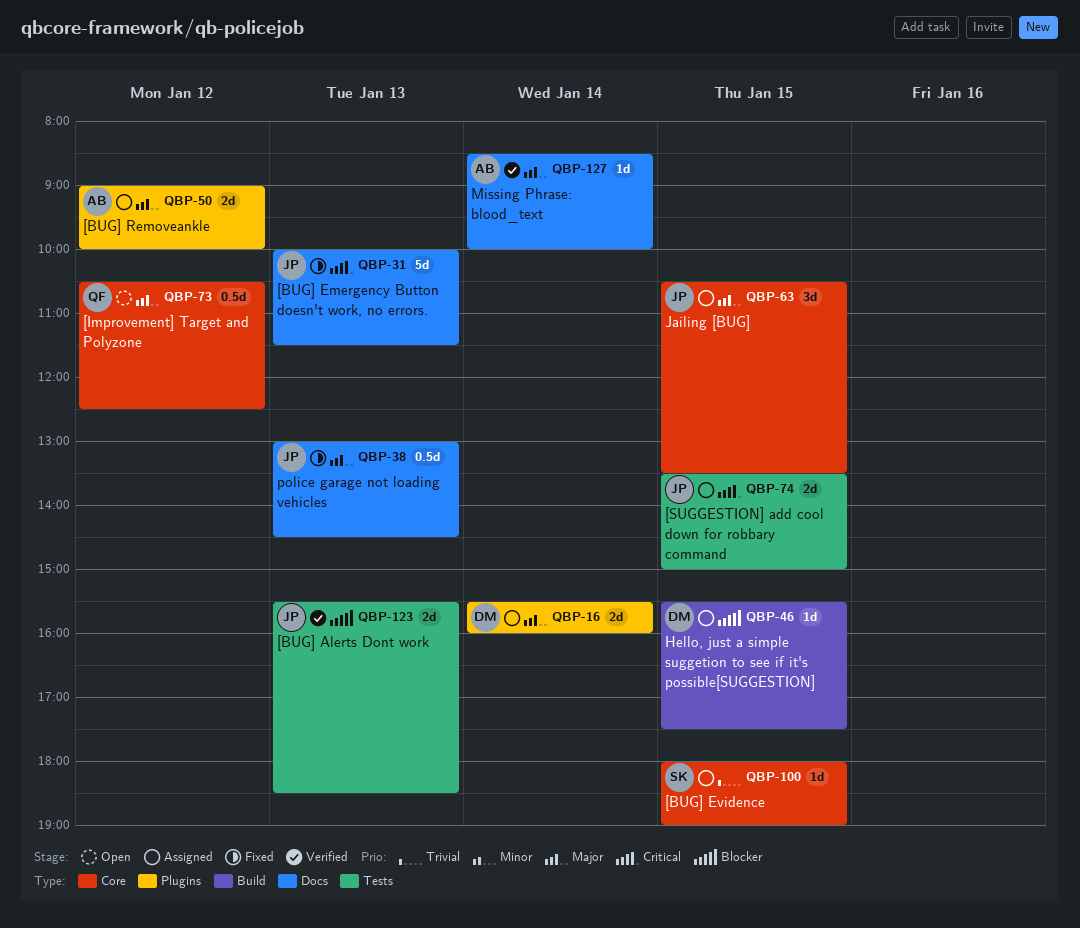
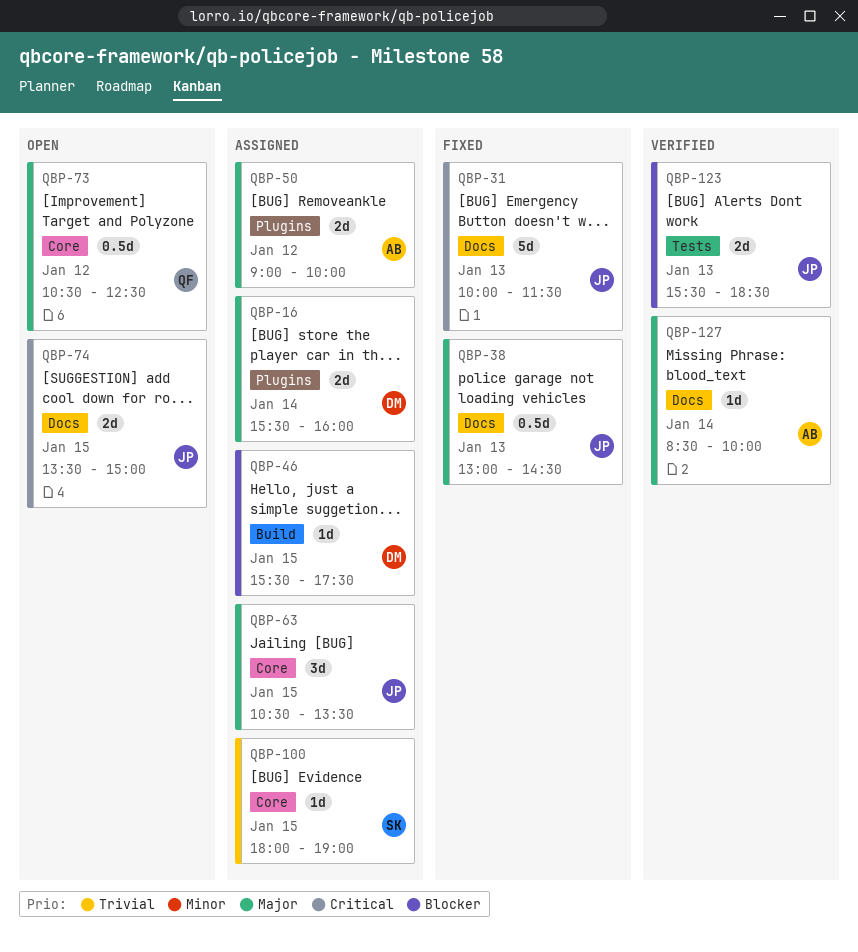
QBP-74, status: Assigned -> Open
QBP-74, label: Tests -> Docs

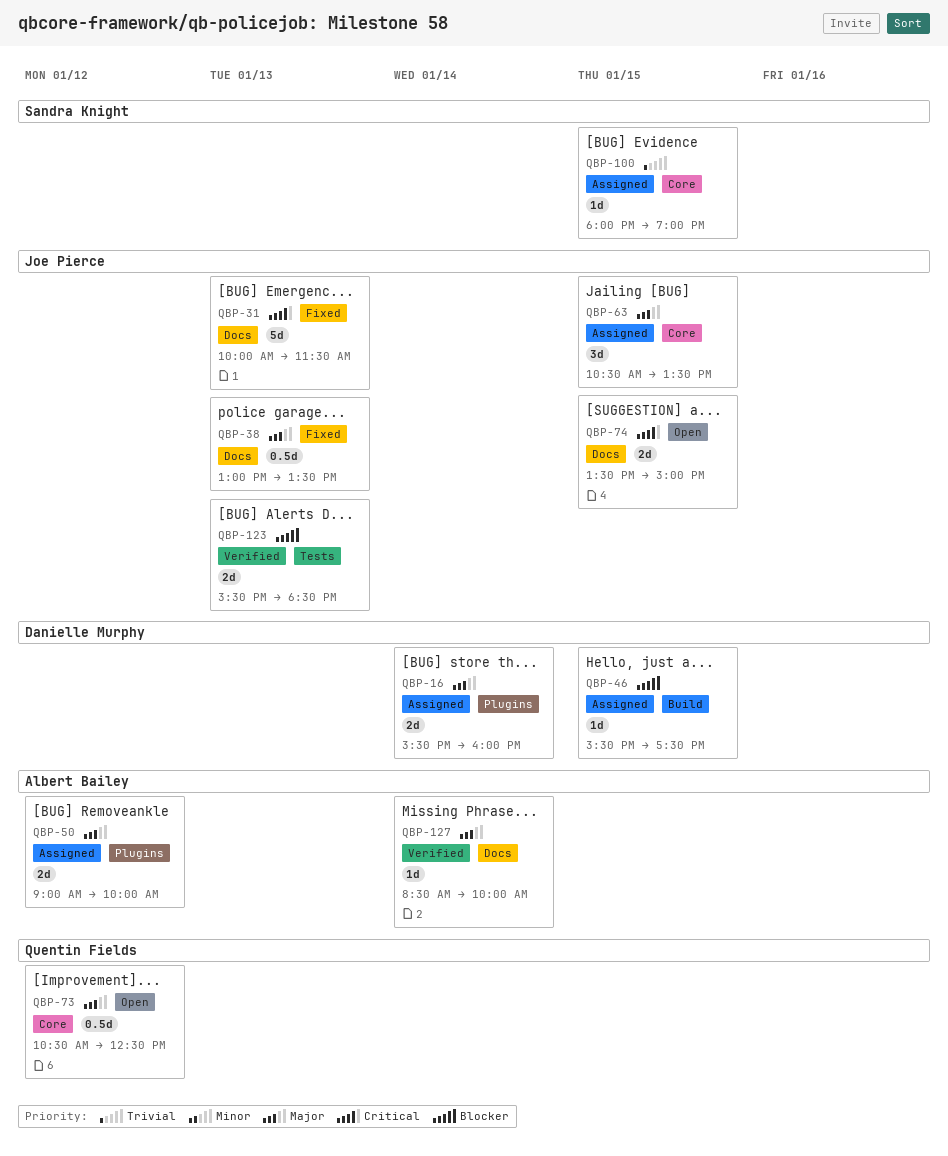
QBP-38, ends: 14:30 -> 13:30

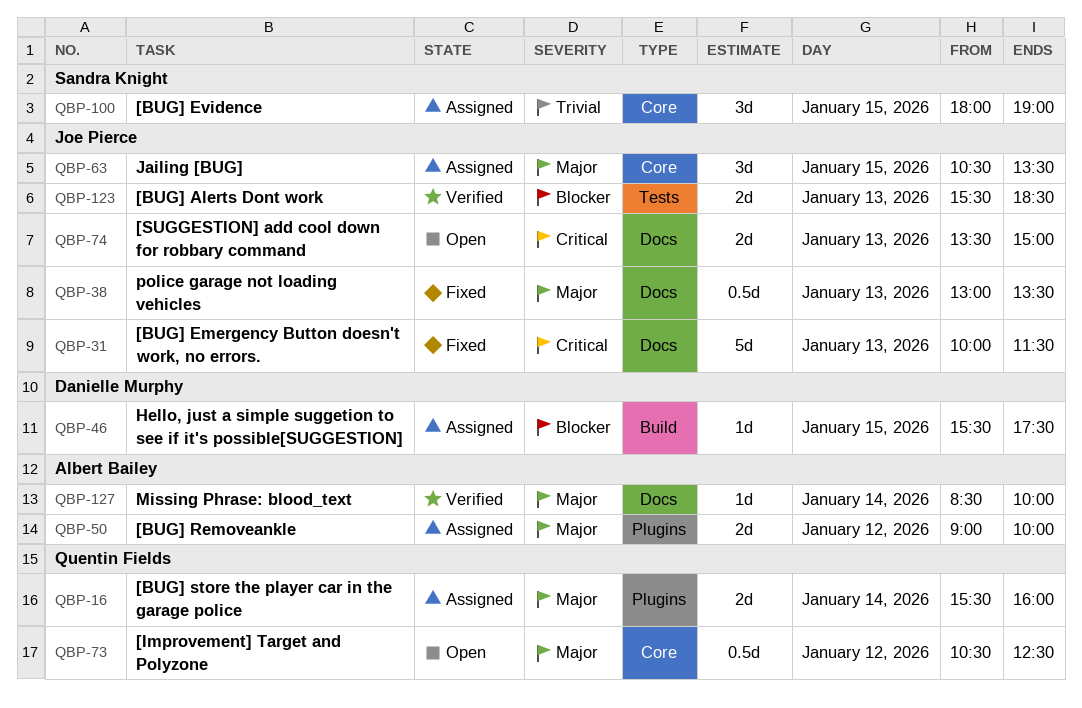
QBP-16, owner: Danielle Murphy -> Quentin Fields
QBP-74, day: Jan 15 -> Jan 13
QBP-100, estimate: 1d -> 3d

